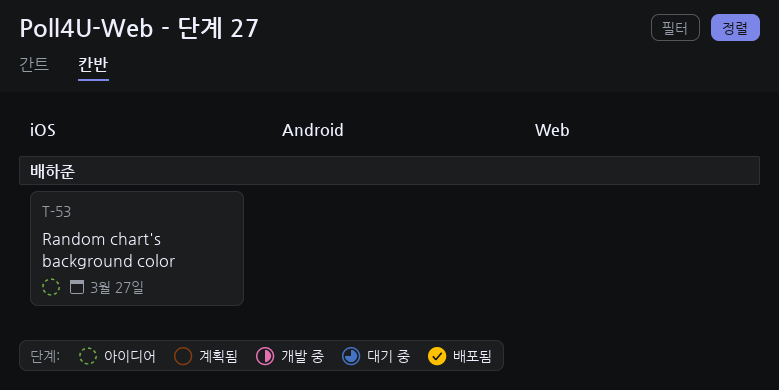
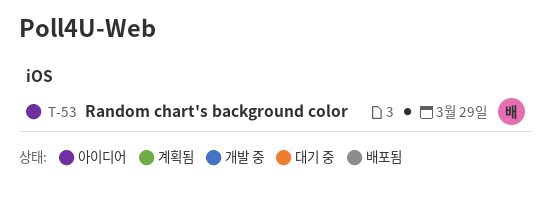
T-53, due: Mar 27 -> Mar 29

